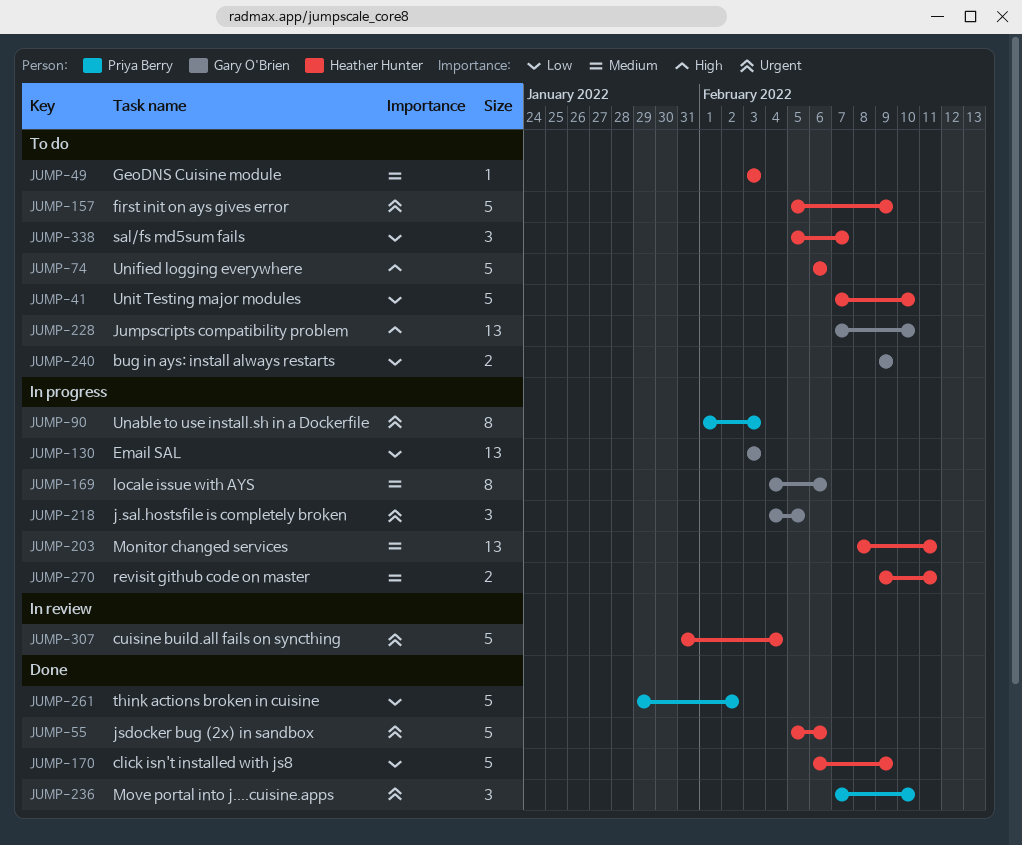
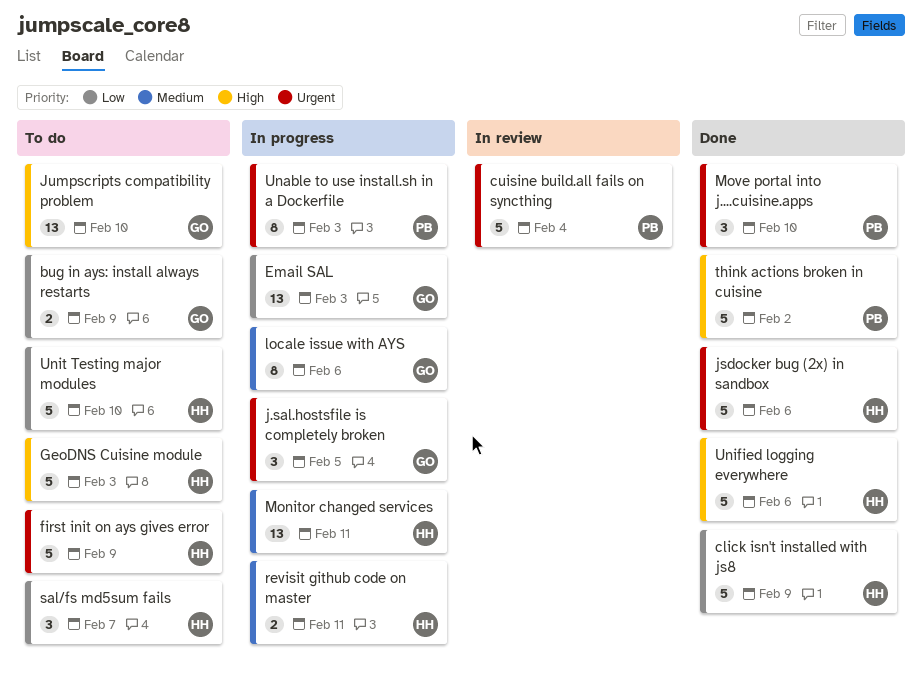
cuisine build.all fails on syncthing, owner: Heather Hunter -> Priya Berry
GeoDNS Cuisine module, priority: Medium -> High
GeoDNS Cuisine module, estimate: 1 -> 5
think actions broken in cuisine, priority: Low -> High
Unified logging everywhere, status: To do -> Done

